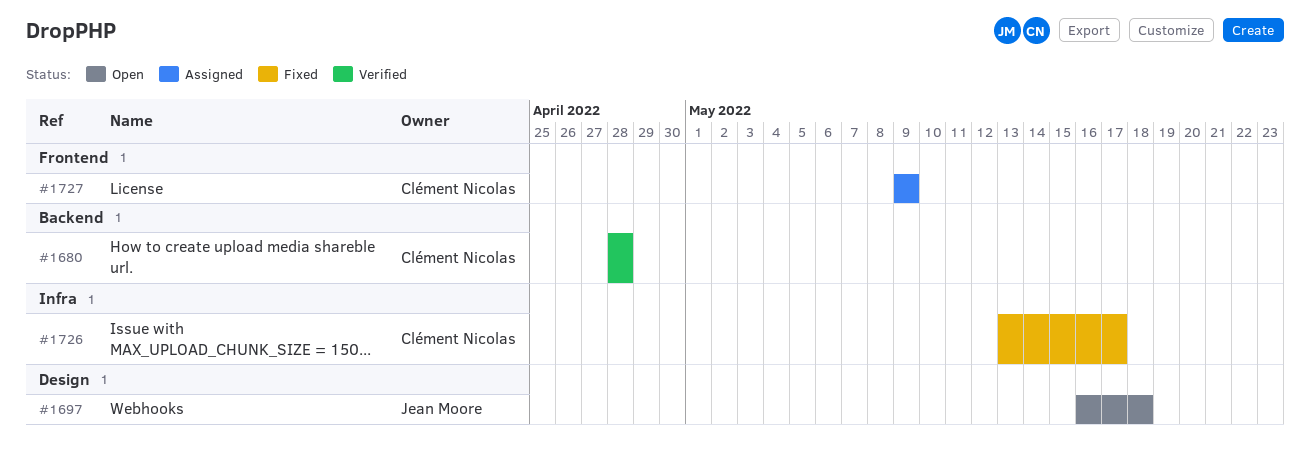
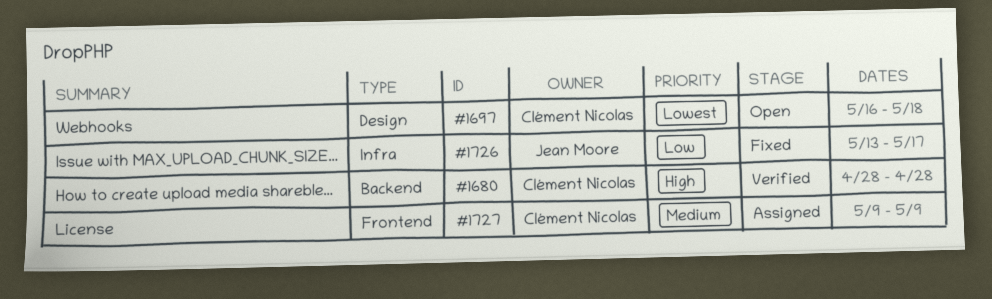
#1697, owner: Jean Moore -> Clément Nicolas
#1726, owner: Clément Nicolas -> Jean Moore

